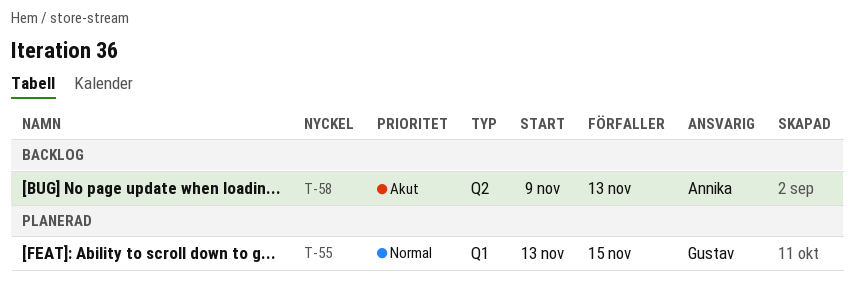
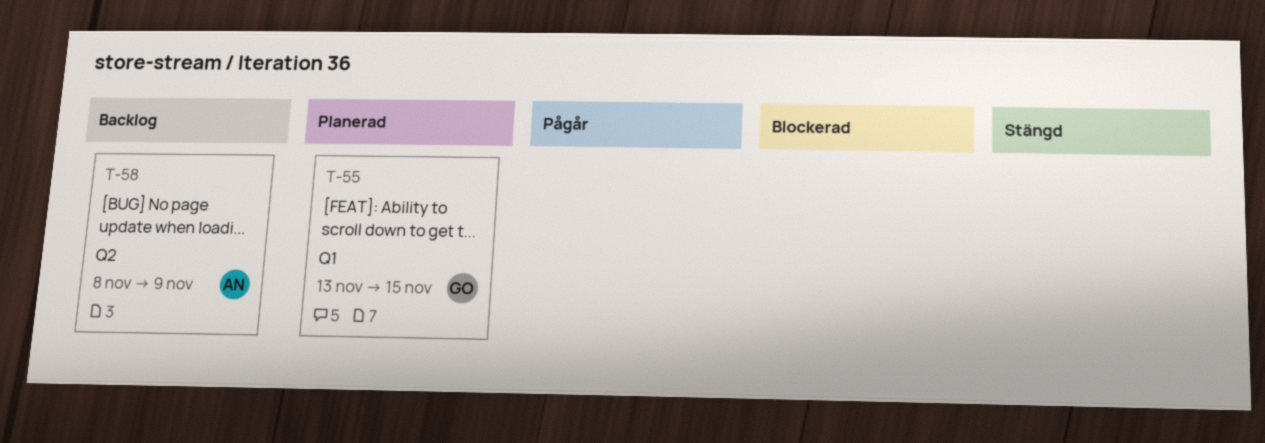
T-58, start: Nov 9 -> Nov 8
T-58, due: Nov 13 -> Nov 9

